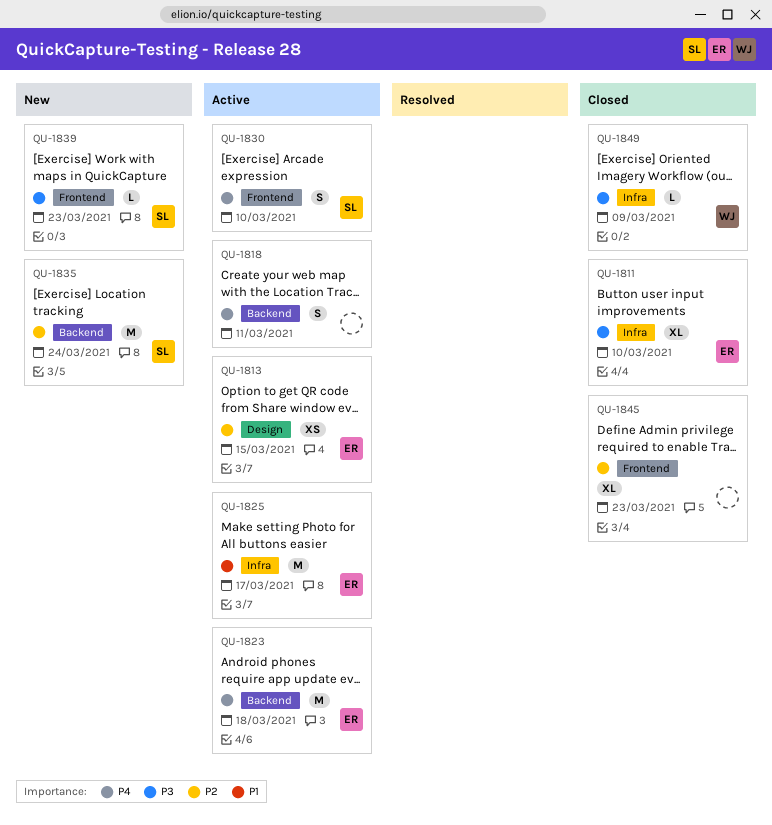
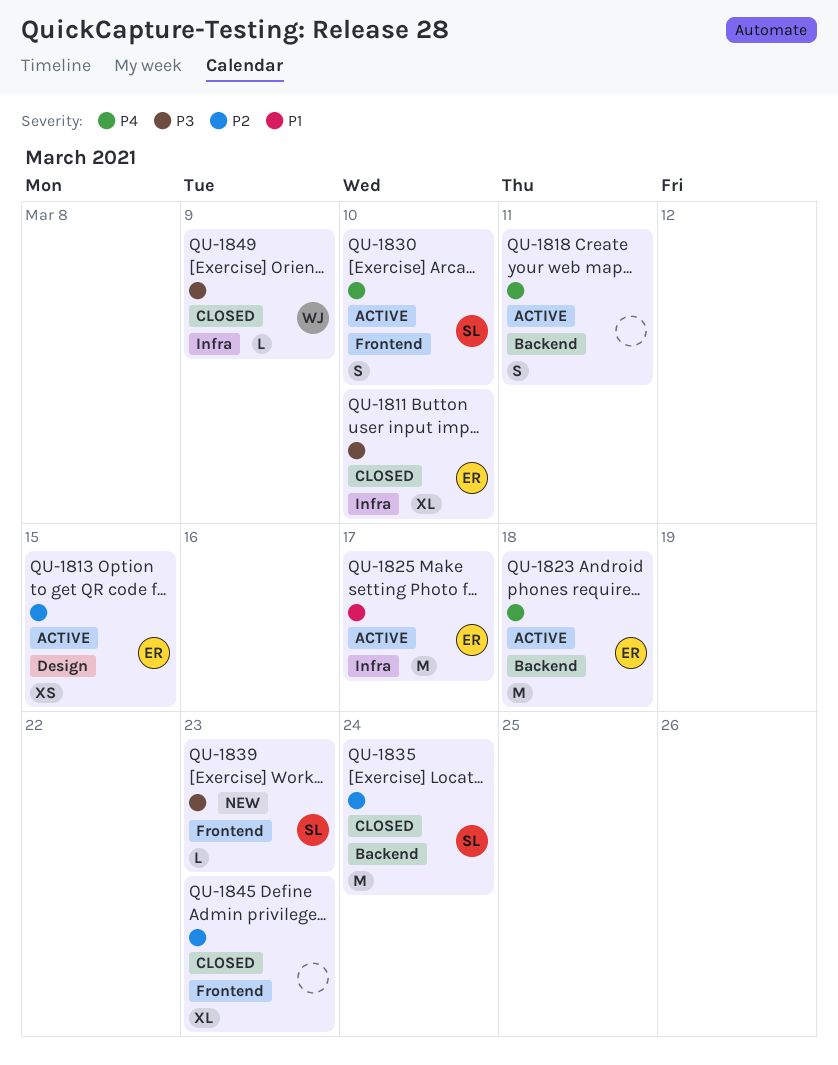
QU-1835, status: New -> Closed

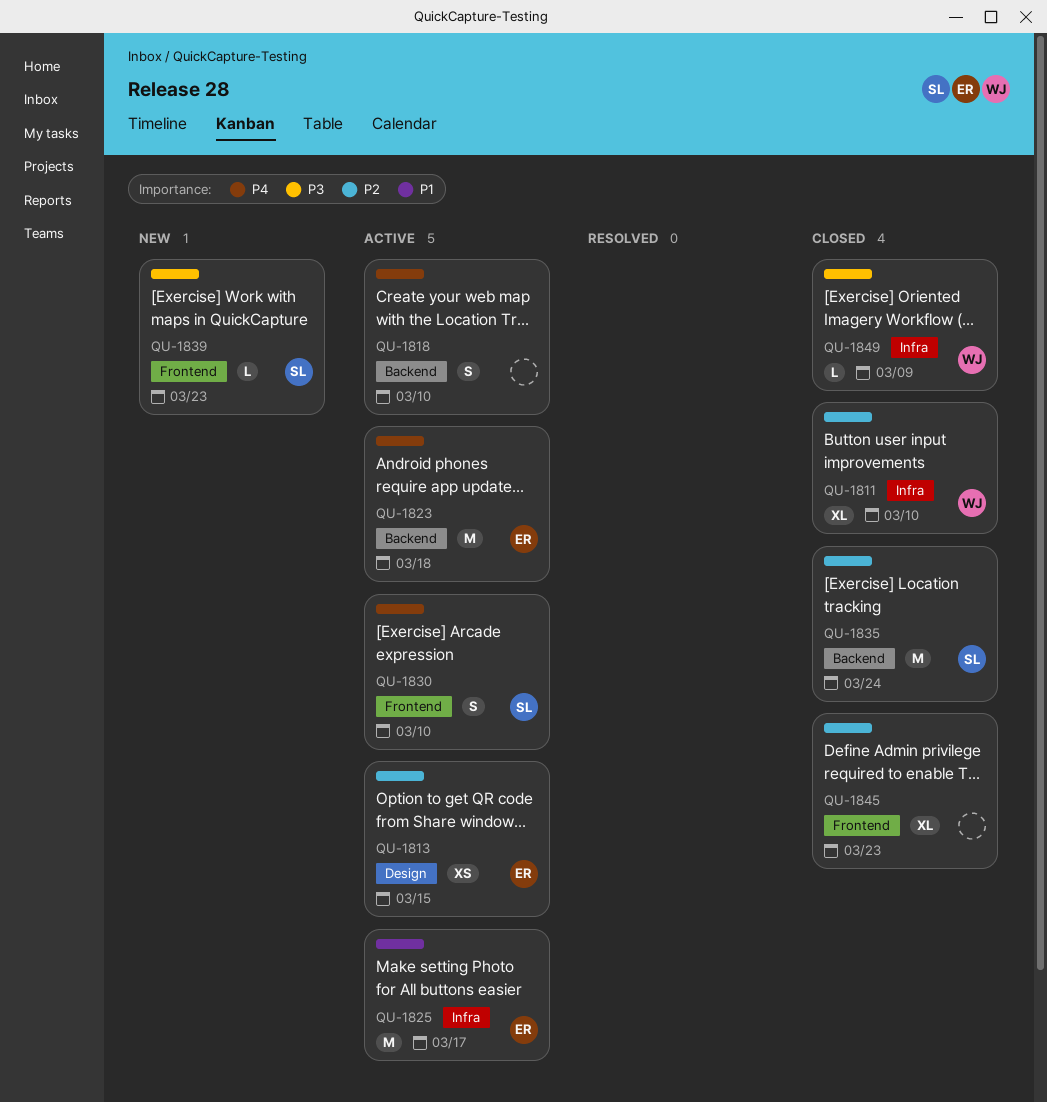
QU-1811, owner: ER -> WJ
QU-1811, priority: P3 -> P2
QU-1818, due: Mar 11 -> Mar 10

